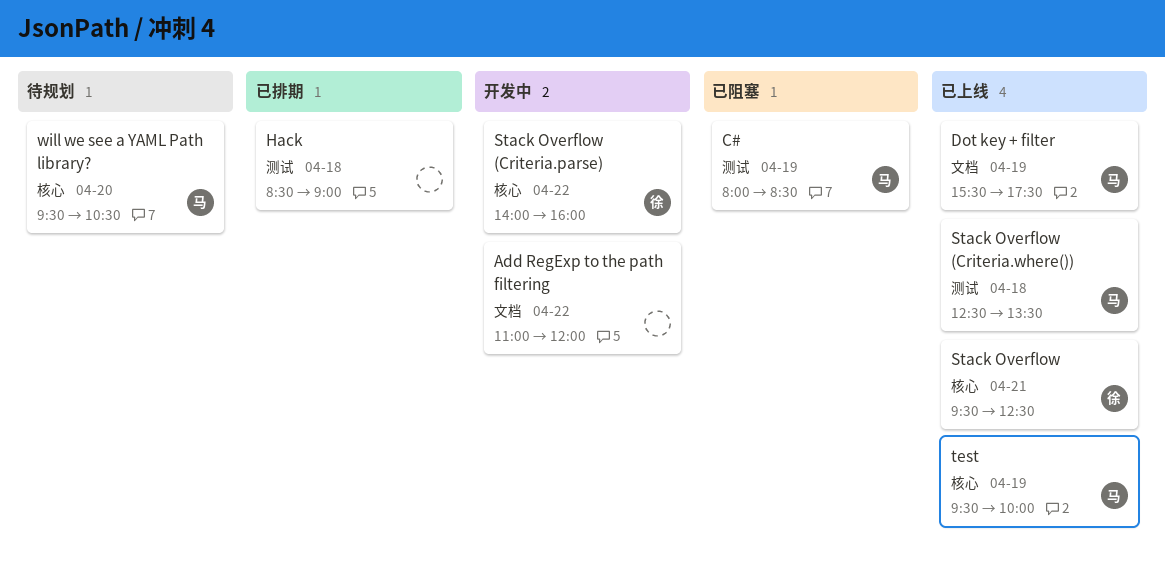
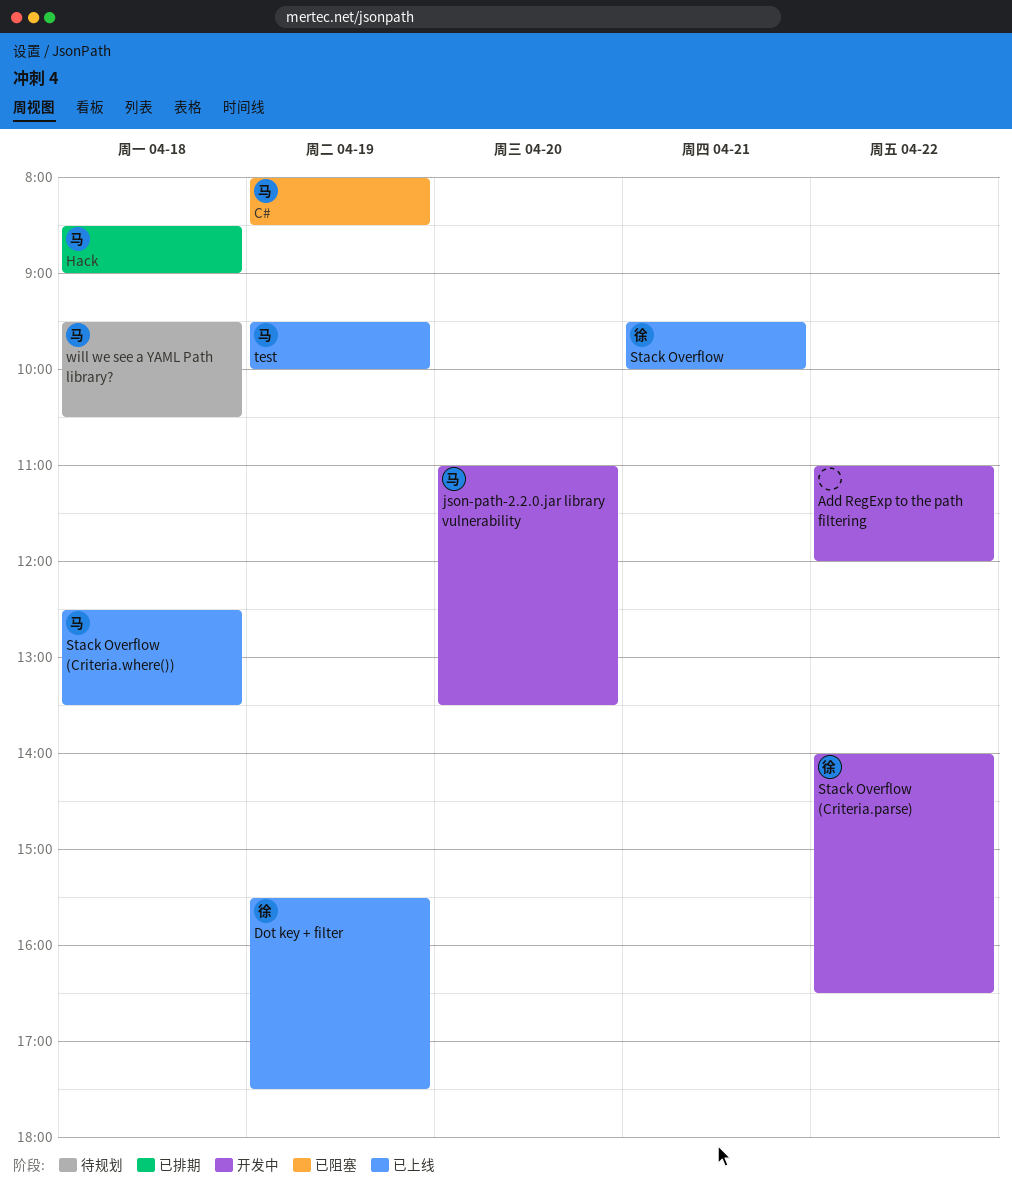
Dot key + filter, owner: 马 -> 徐
Hack, owner: none -> 马
json-path-2.2.0.jar library vulnerability: none -> present
Stack Overflow, ends: 12:30 -> 10:00
Stack Overflow (Criteria.parse), ends: 16:00 -> 16:30
will we see a YAML Path library?, day: Apr 20 -> Apr 18

